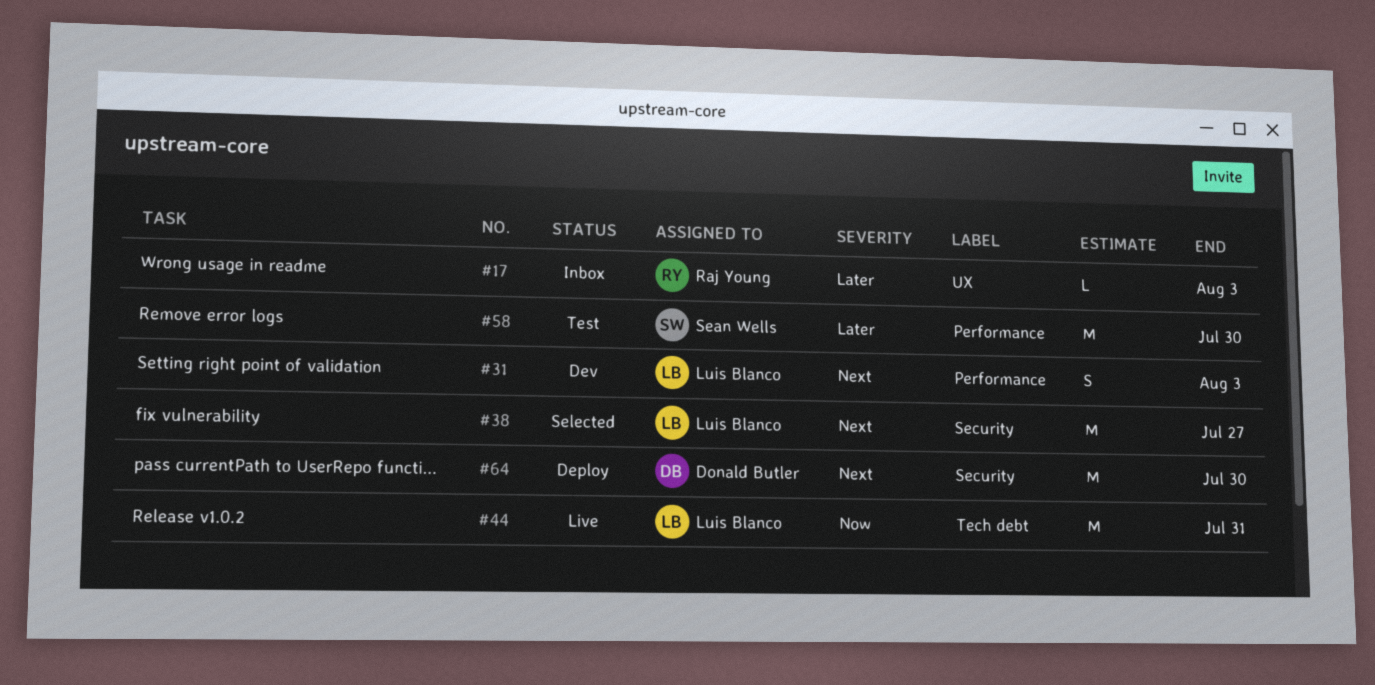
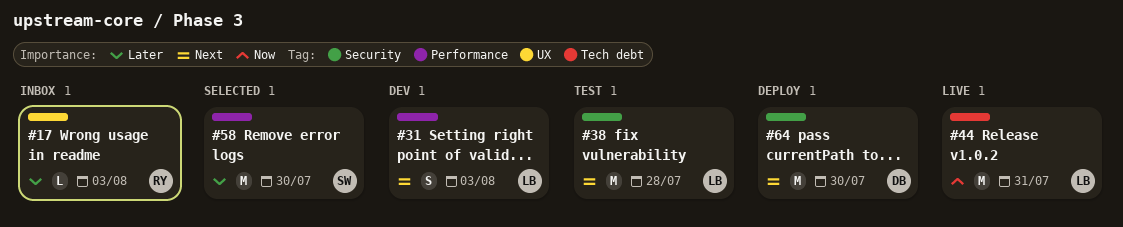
#38, status: Selected -> Test
#38, due: Jul 27 -> Jul 28
#58, status: Test -> Selected

